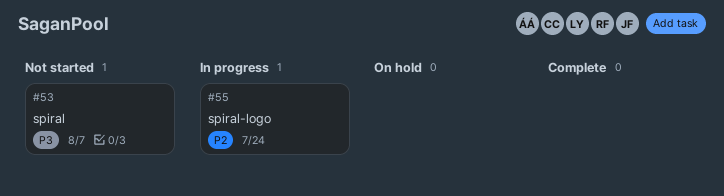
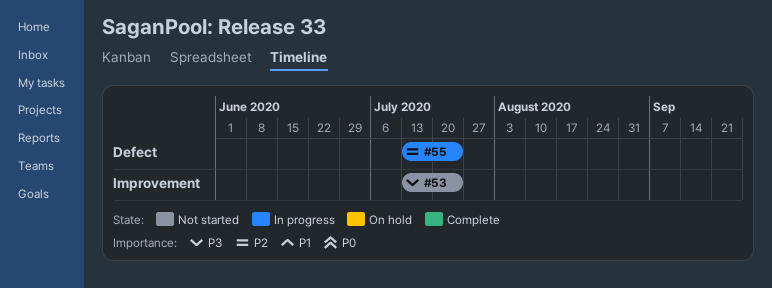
#53, due: Aug 7 -> Jul 24

